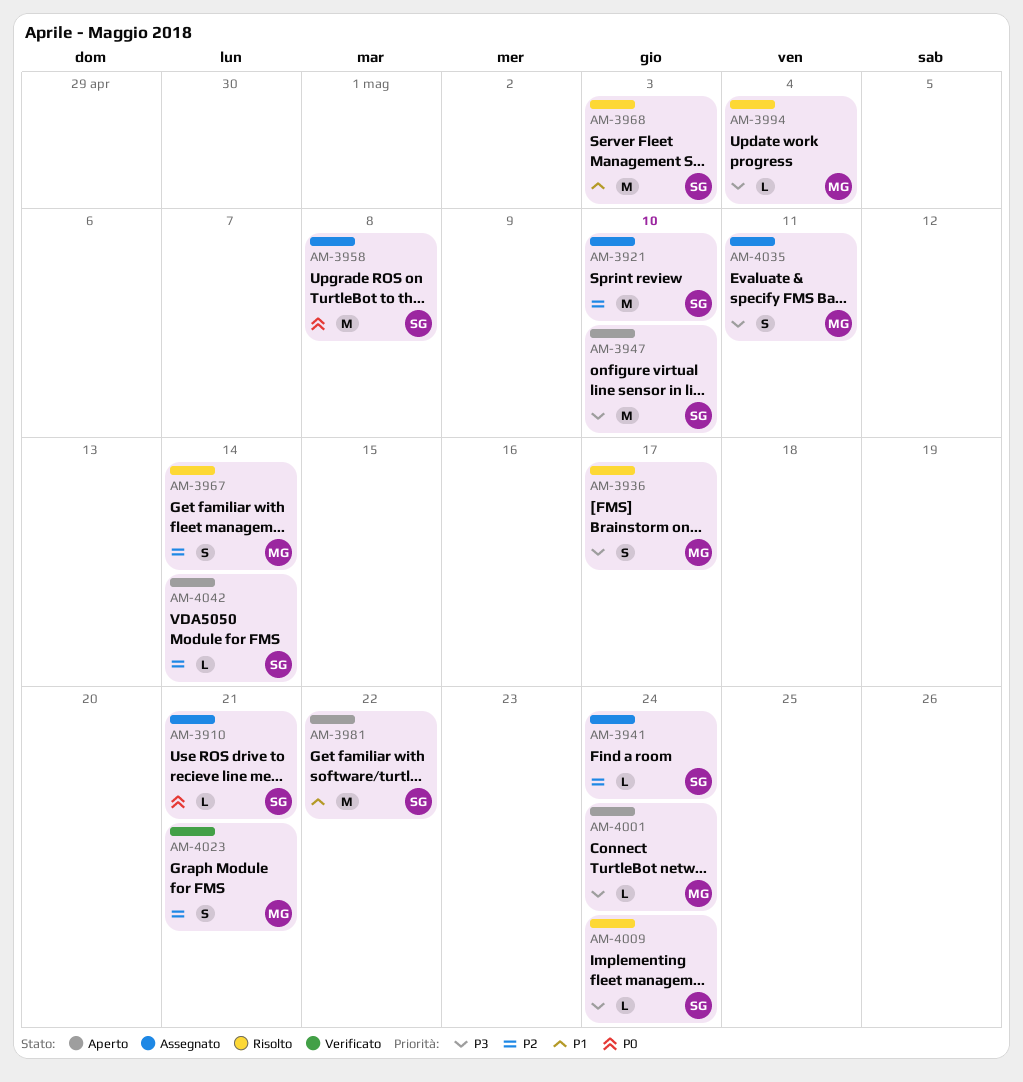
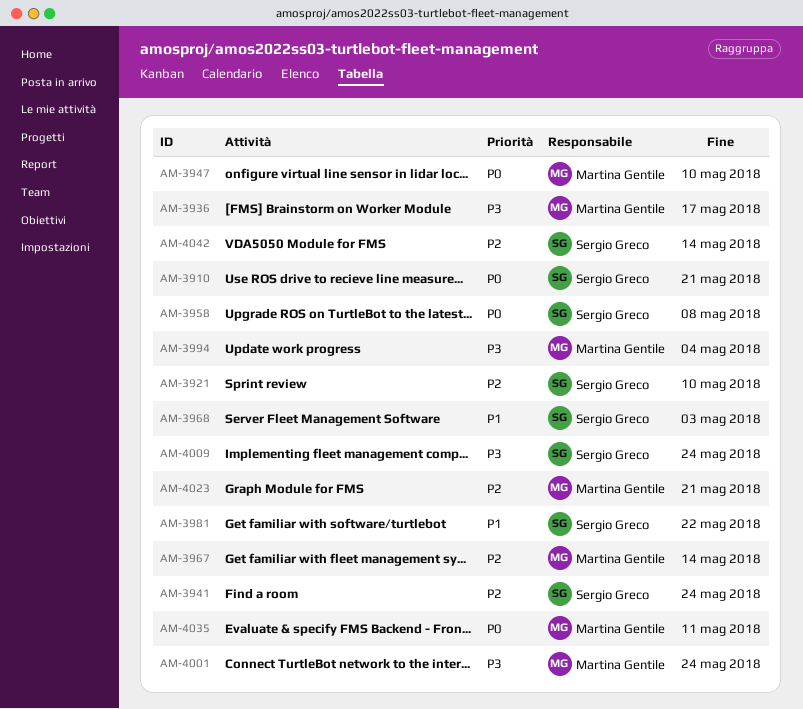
AM-3947, owner: Sergio Greco -> Martina Gentile
AM-3947, priority: P3 -> P0
AM-4035, priority: P3 -> P0

